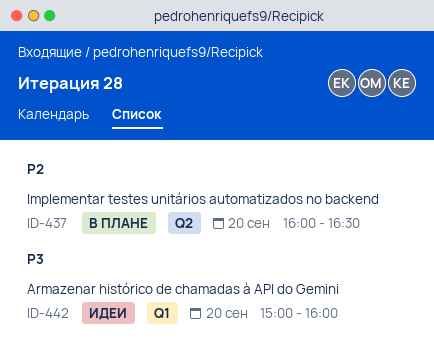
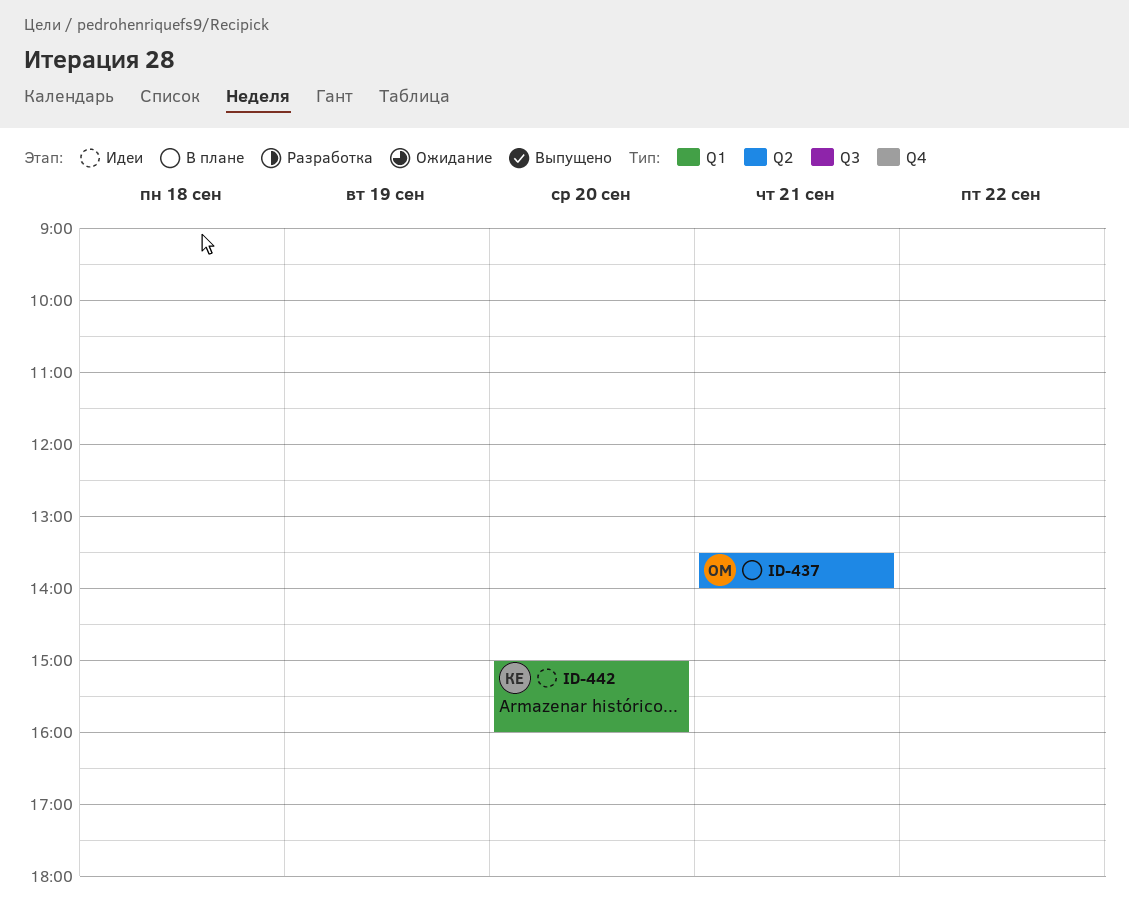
ID-437, day: Sep 20 -> Sep 21
ID-437, begins: 16:00 -> 13:30
ID-437, ends: 16:30 -> 14:00

